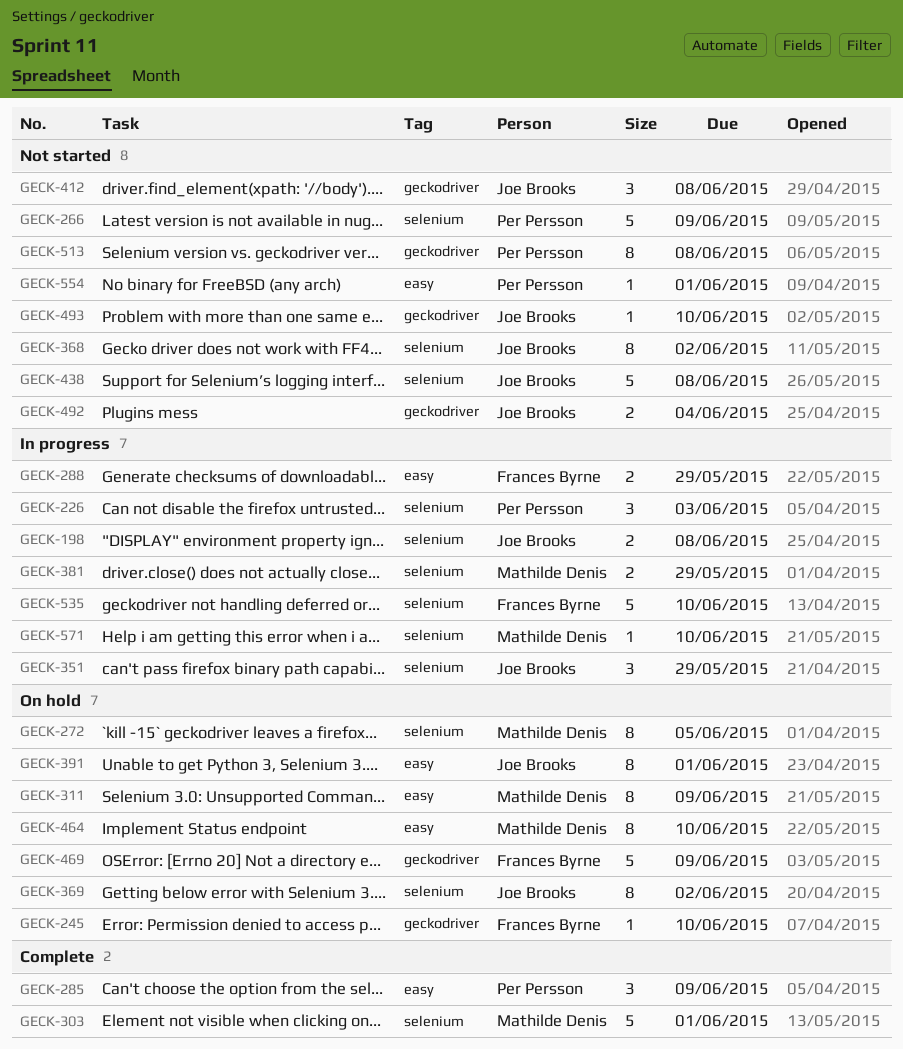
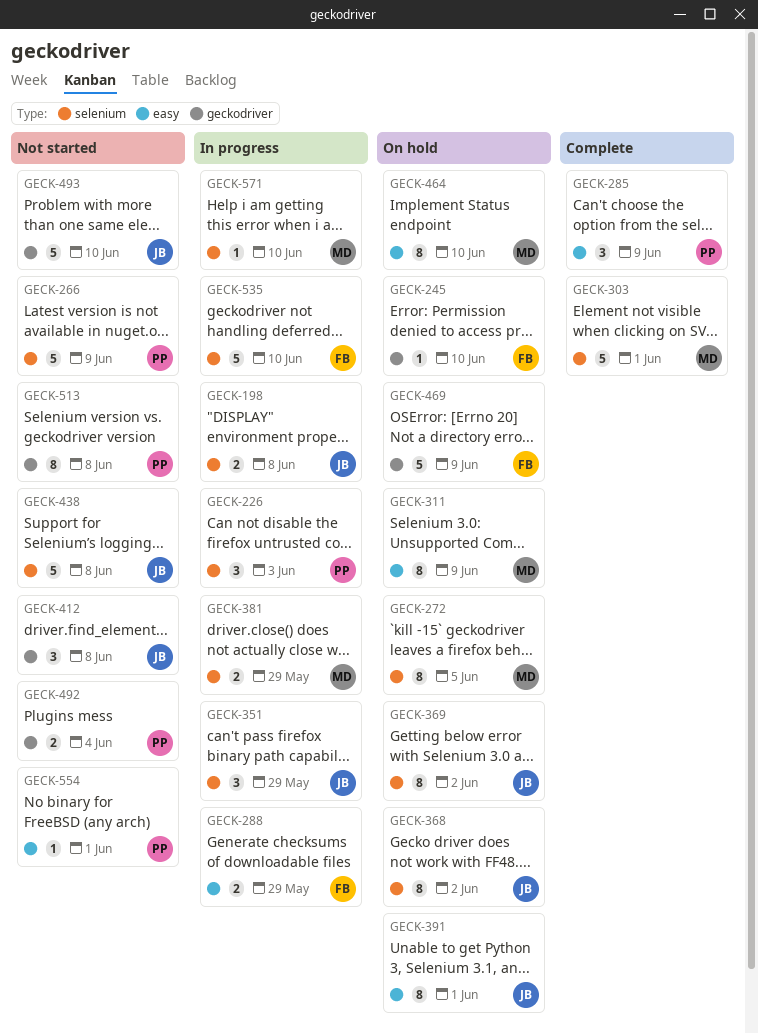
GECK-368, status: Not started -> On hold
GECK-492, owner: Joe Brooks -> Per Persson
GECK-493, estimate: 1 -> 5

